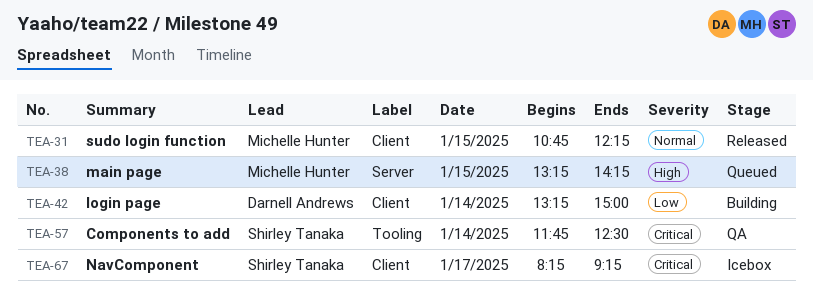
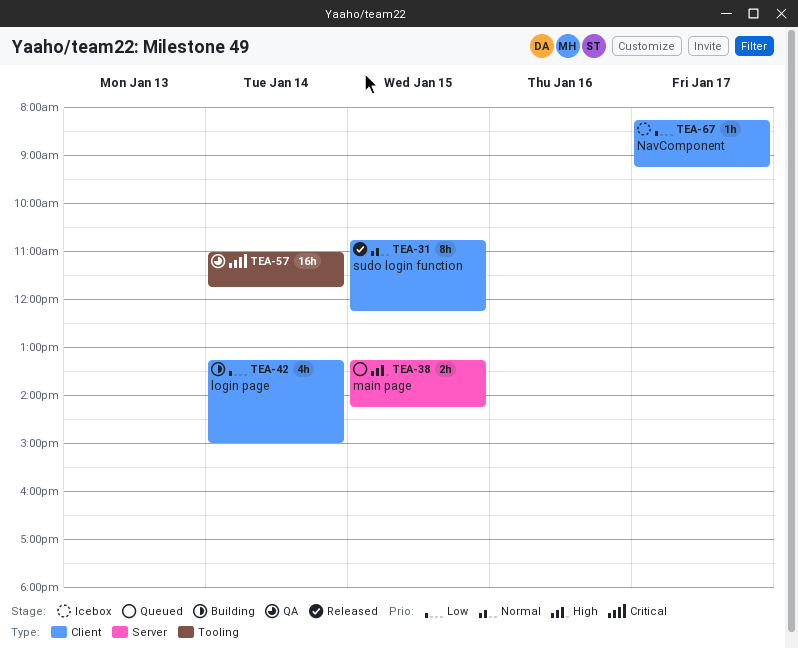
TEA-57, begins: 11:45 -> 11:00
TEA-57, ends: 12:30 -> 11:45
TEA-67, priority: Critical -> Low

